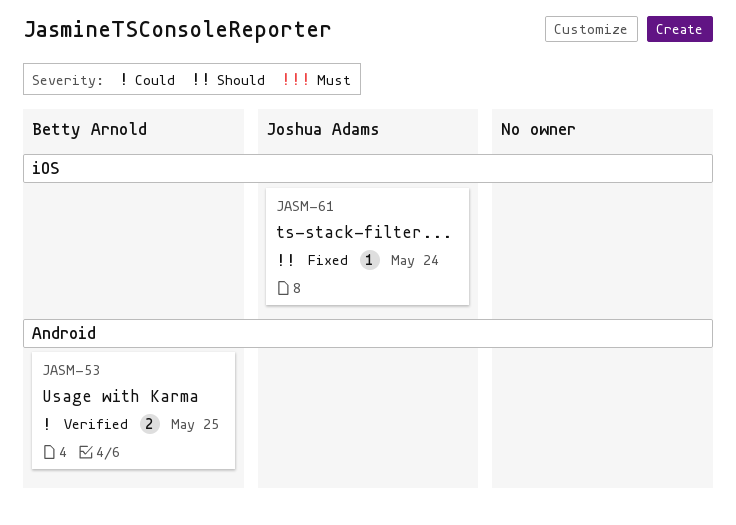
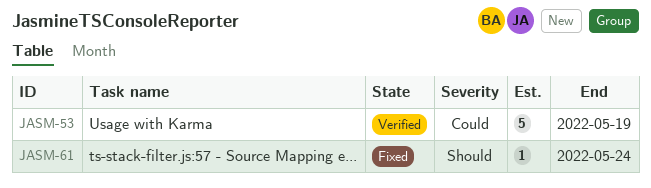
JASM-53, estimate: 2 -> 5
JASM-53, due: May 25 -> May 19

